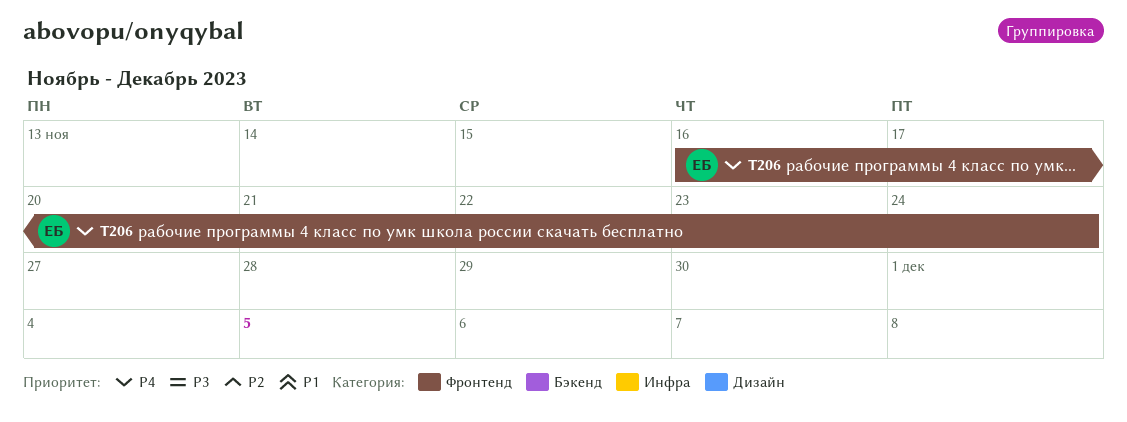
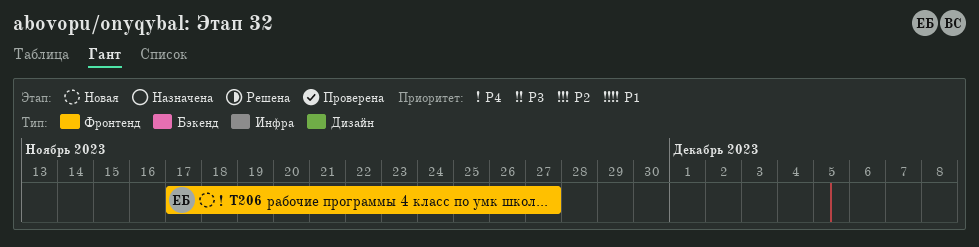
T206, start: Nov 16 -> Nov 17
T206, due: Nov 24 -> Nov 27

